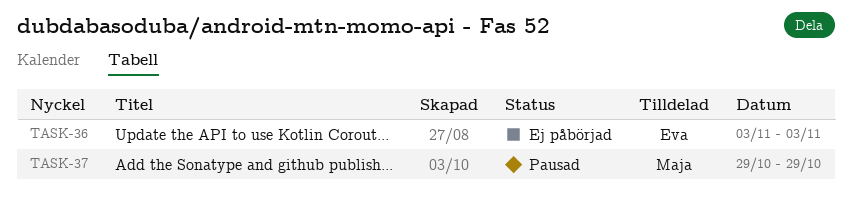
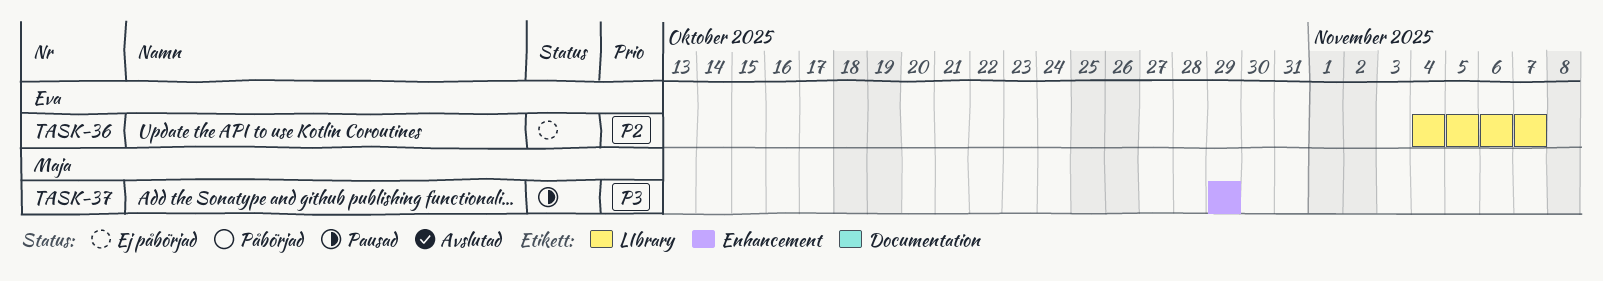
TASK-36, start: Nov 3 -> Nov 4
TASK-36, due: Nov 3 -> Nov 7

